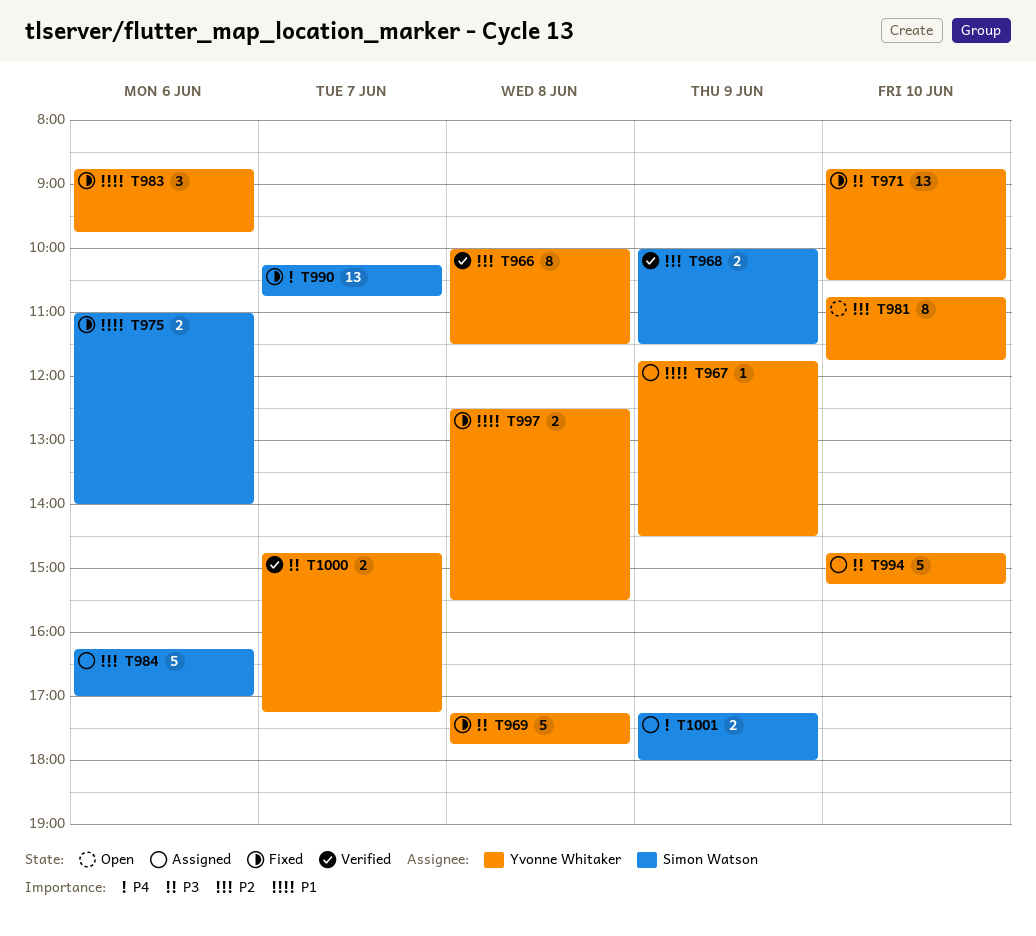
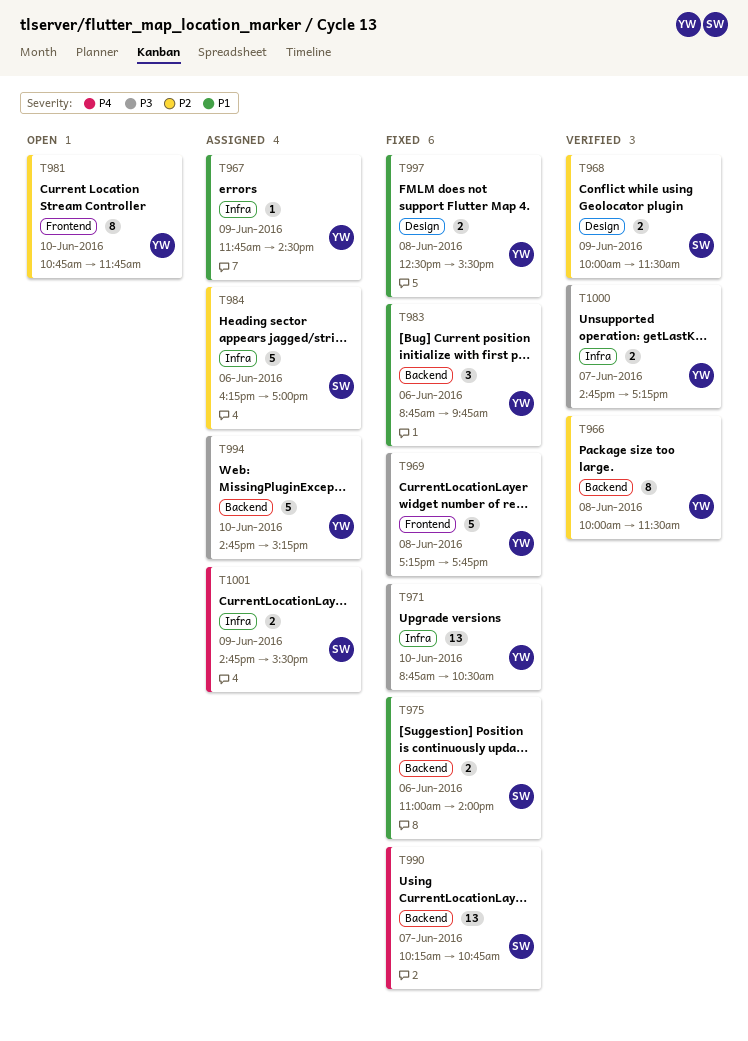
T1001, begins: 17:15 -> 14:45
T1001, ends: 18:00 -> 15:30

